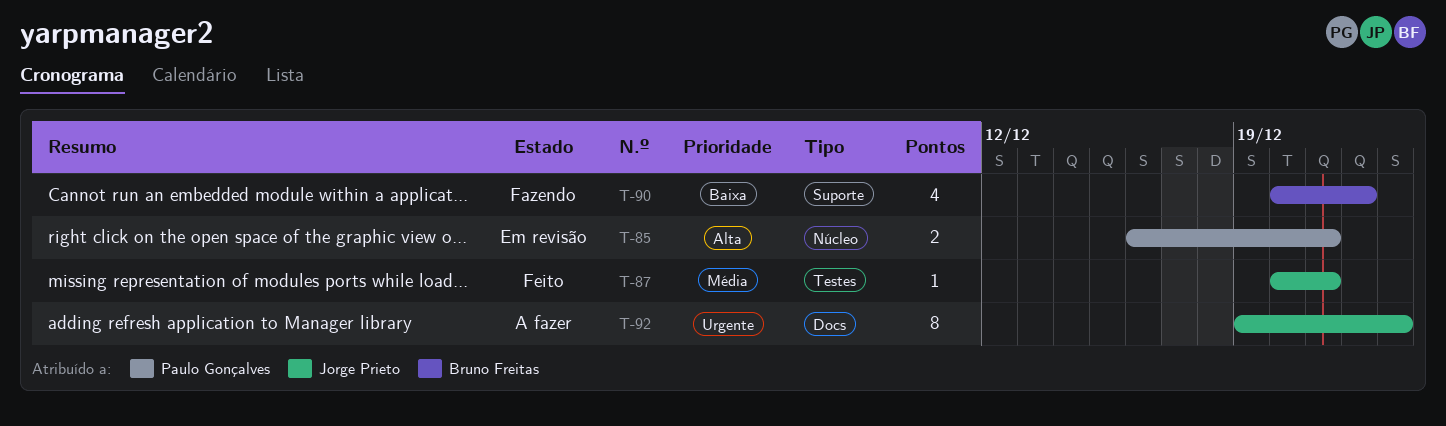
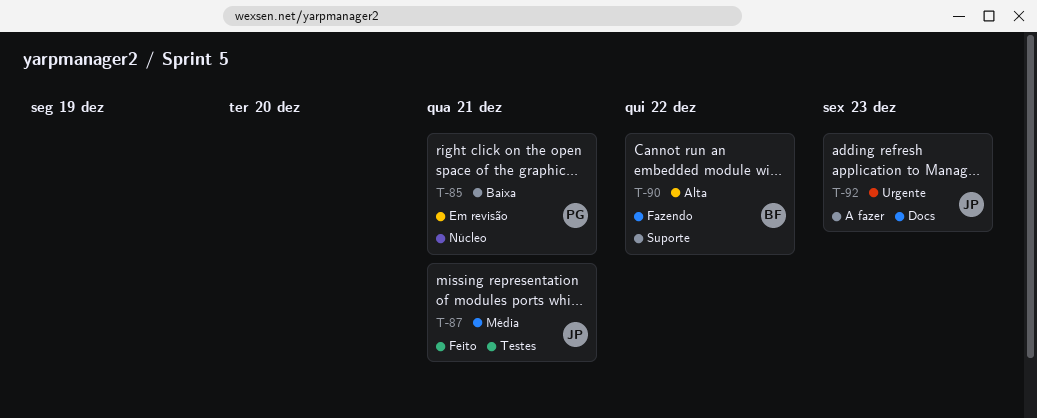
T-85, priority: Alta -> Baixa
T-90, priority: Baixa -> Alta

